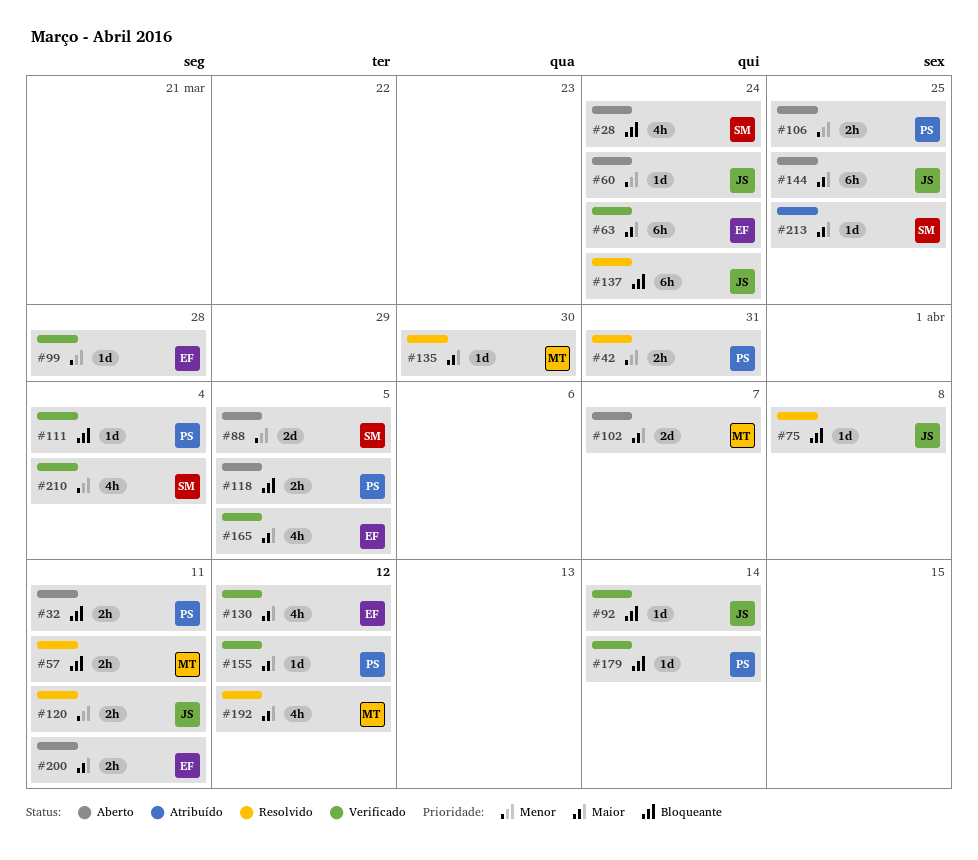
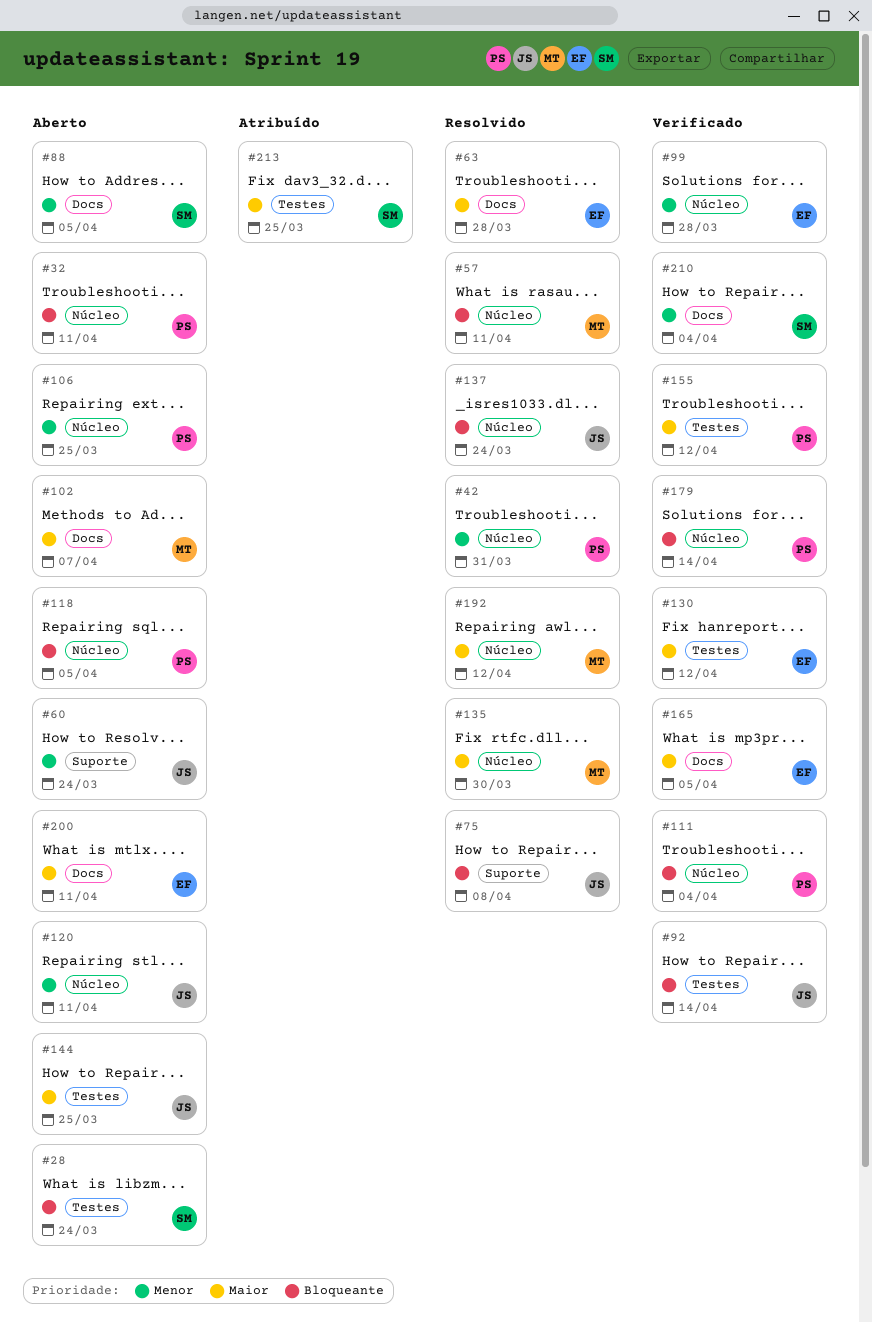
#63, status: Verificado -> Resolvido
#63, due: Mar 24 -> Mar 28
#120, status: Resolvido -> Aberto

